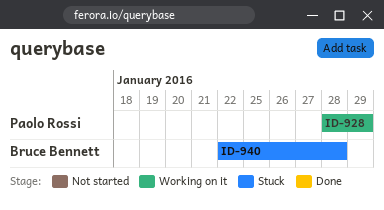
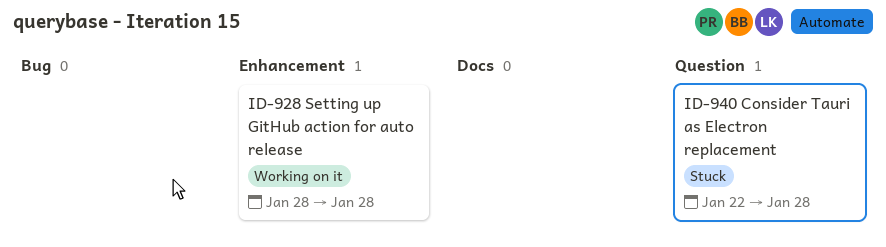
ID-928, due: Jan 29 -> Jan 28

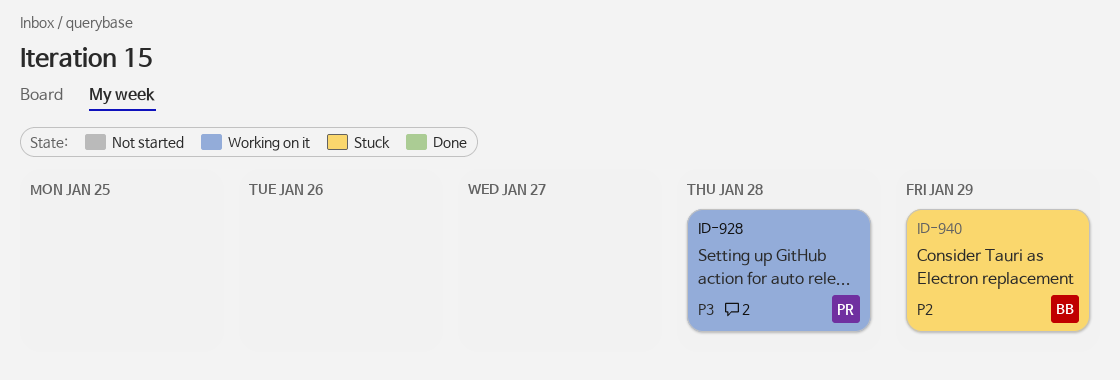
ID-940, due: Jan 28 -> Jan 29

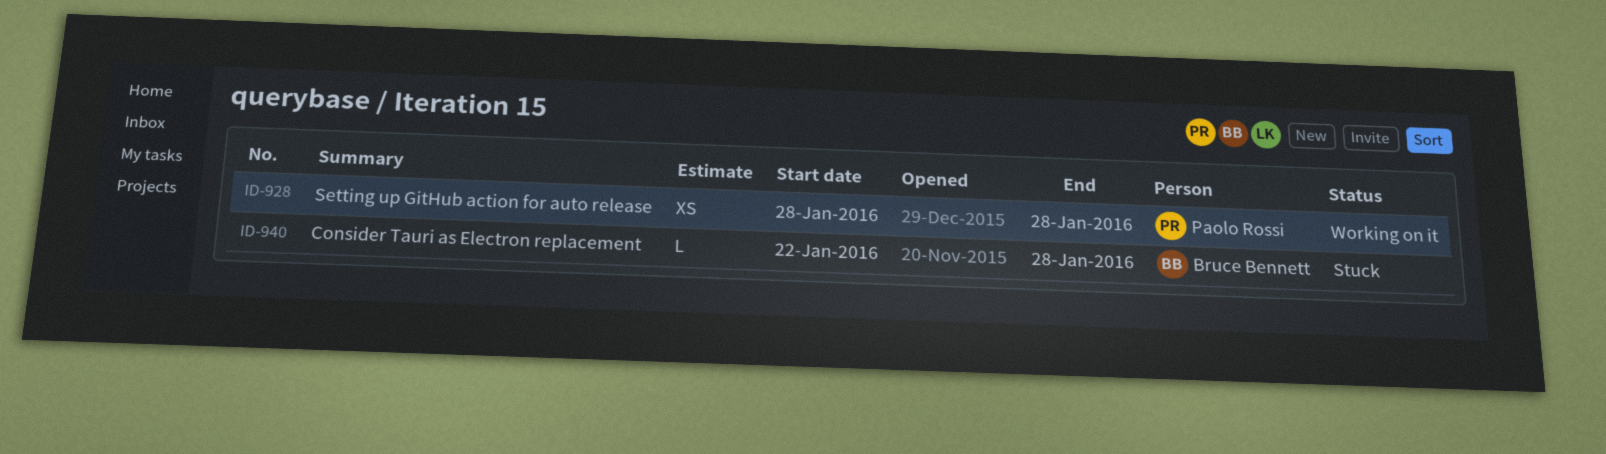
ID-940, due: Jan 29 -> Jan 28

